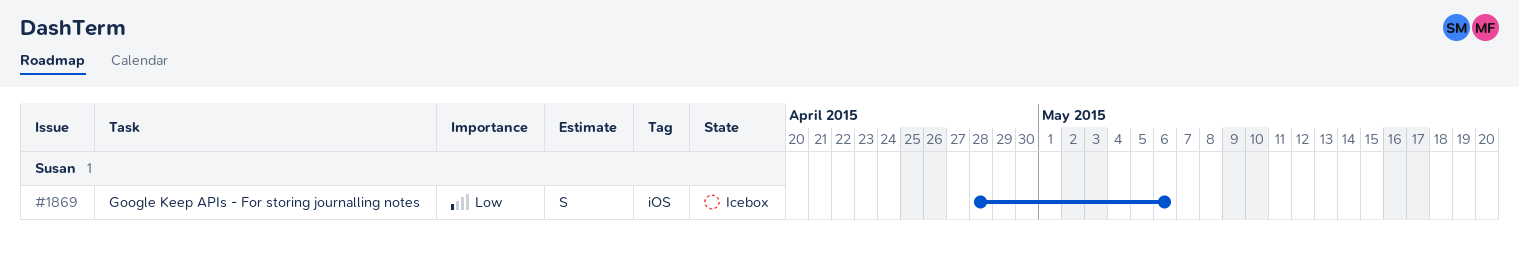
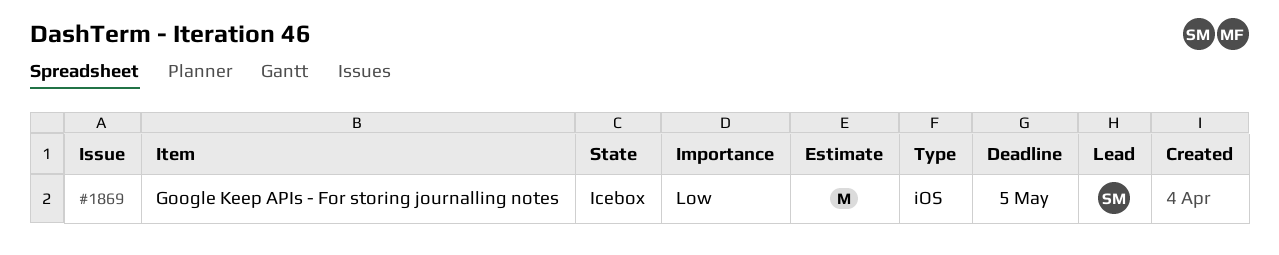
#1869, estimate: S -> M
#1869, due: May 6 -> May 5

